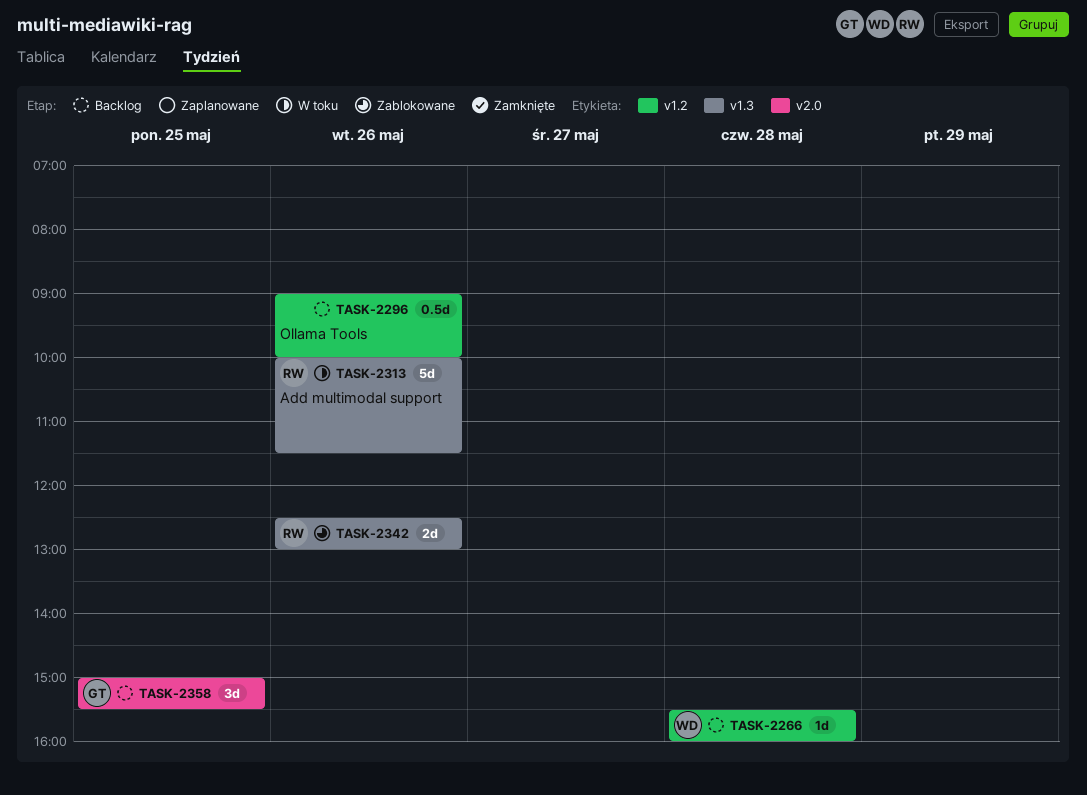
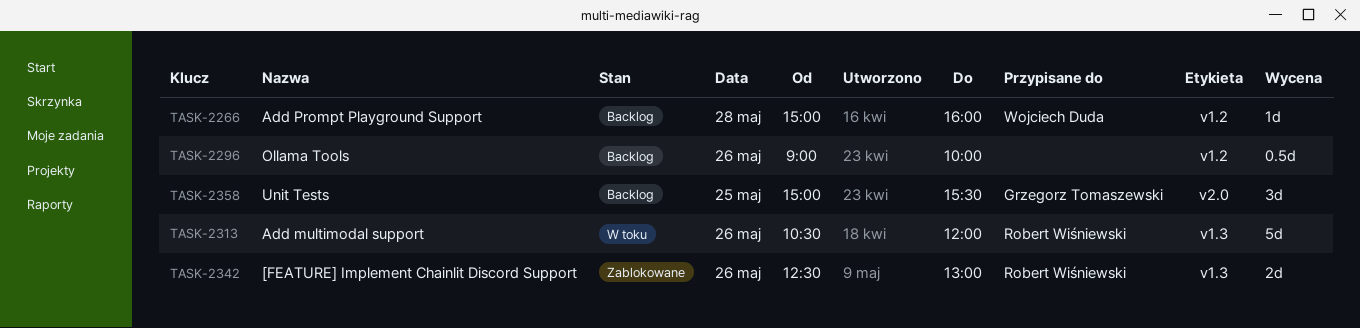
TASK-2266, begins: 15:30 -> 15:00
TASK-2313, begins: 10:00 -> 10:30
TASK-2313, ends: 11:30 -> 12:00

